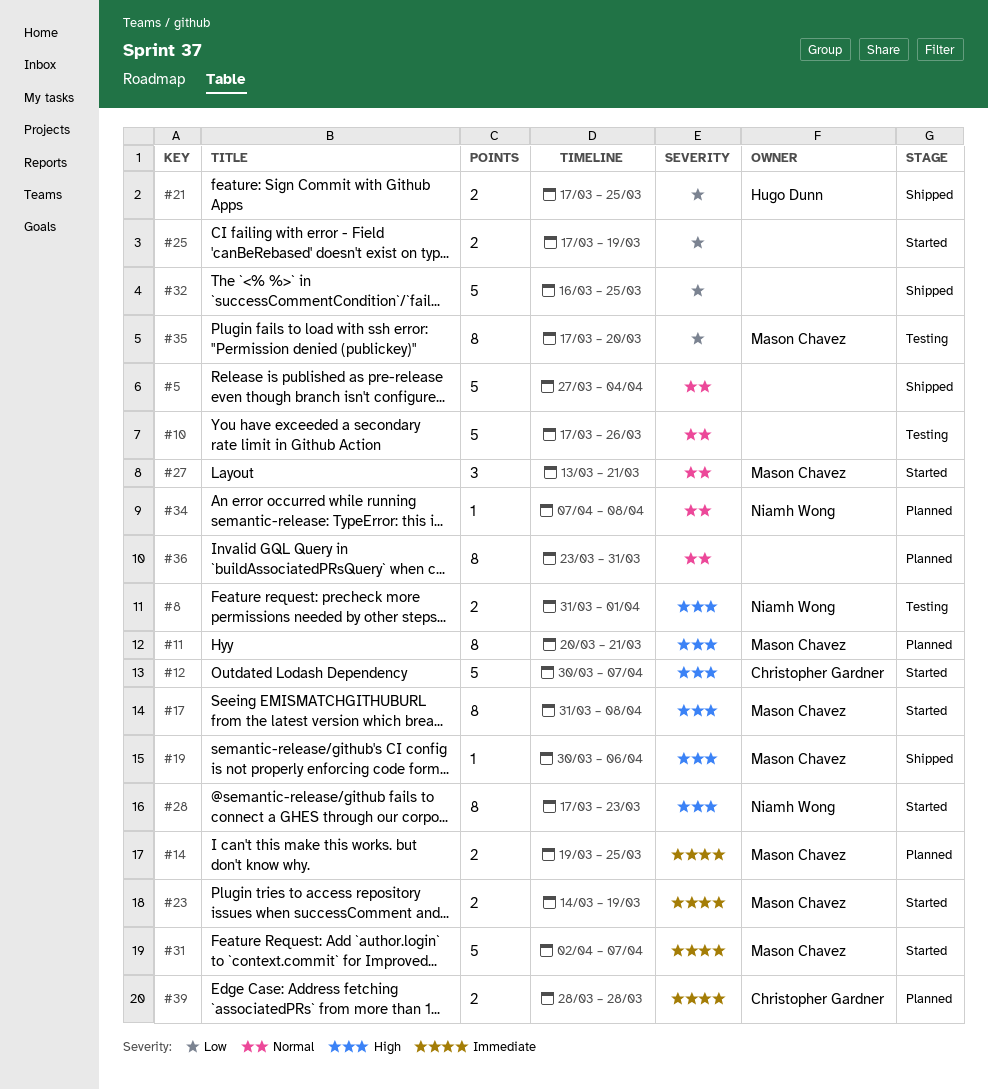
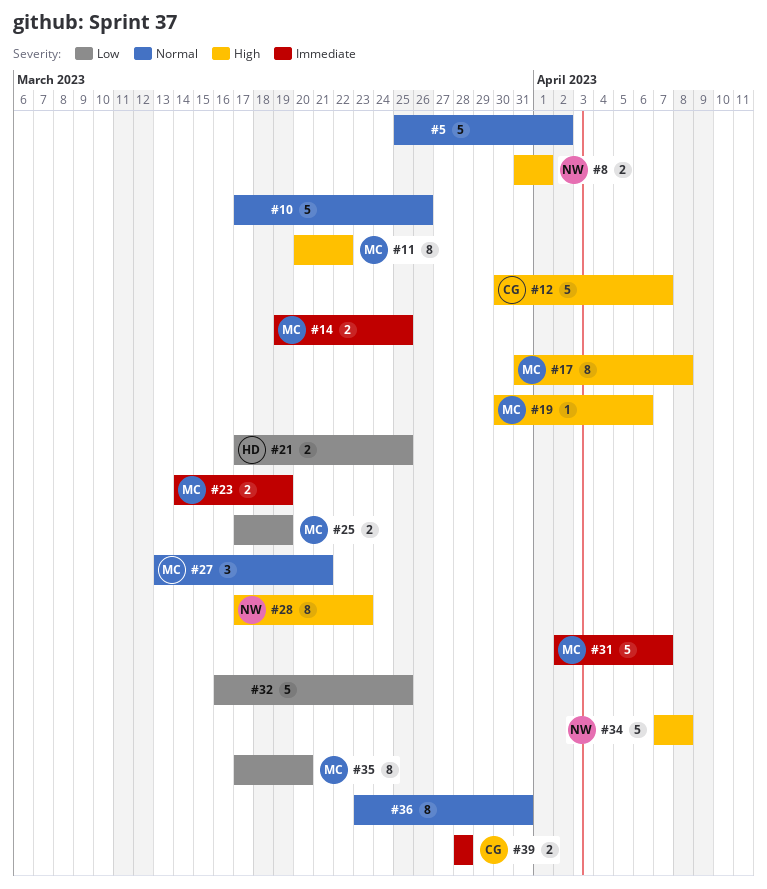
#5, start: Mar 27 -> Mar 25
#5, due: Apr 4 -> Apr 2
#11, due: Mar 21 -> Mar 22
#25, owner: none -> Mason Chavez
#34, priority: Normal -> High
#34, estimate: 1 -> 5

